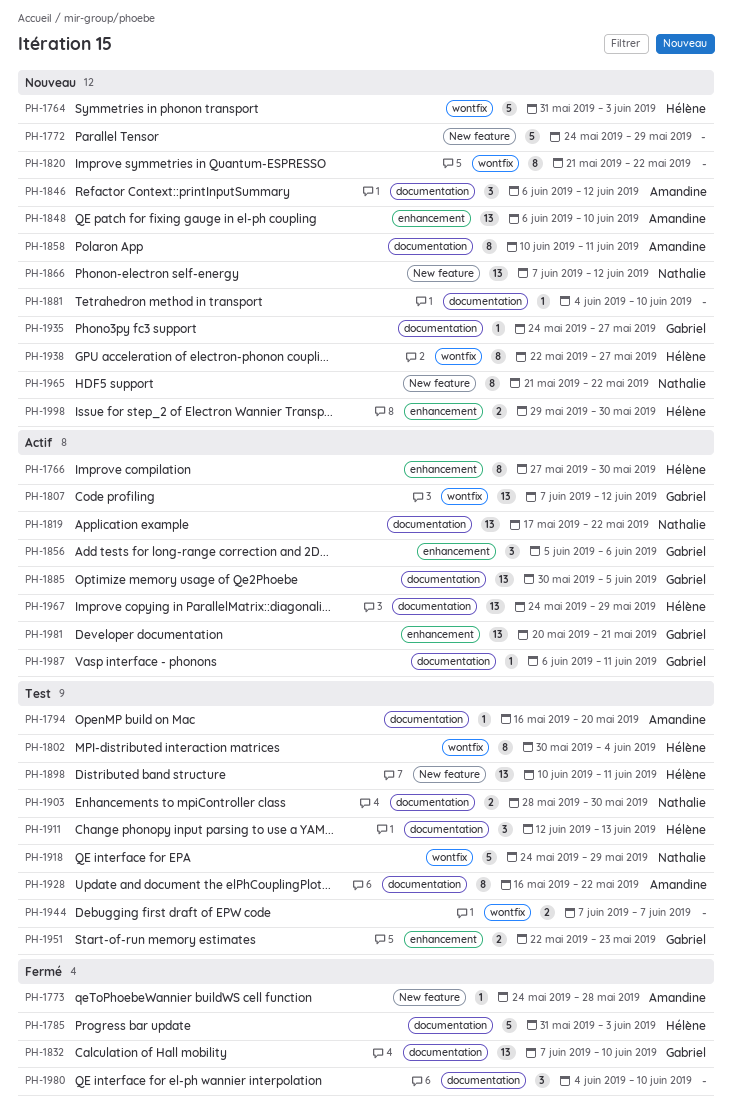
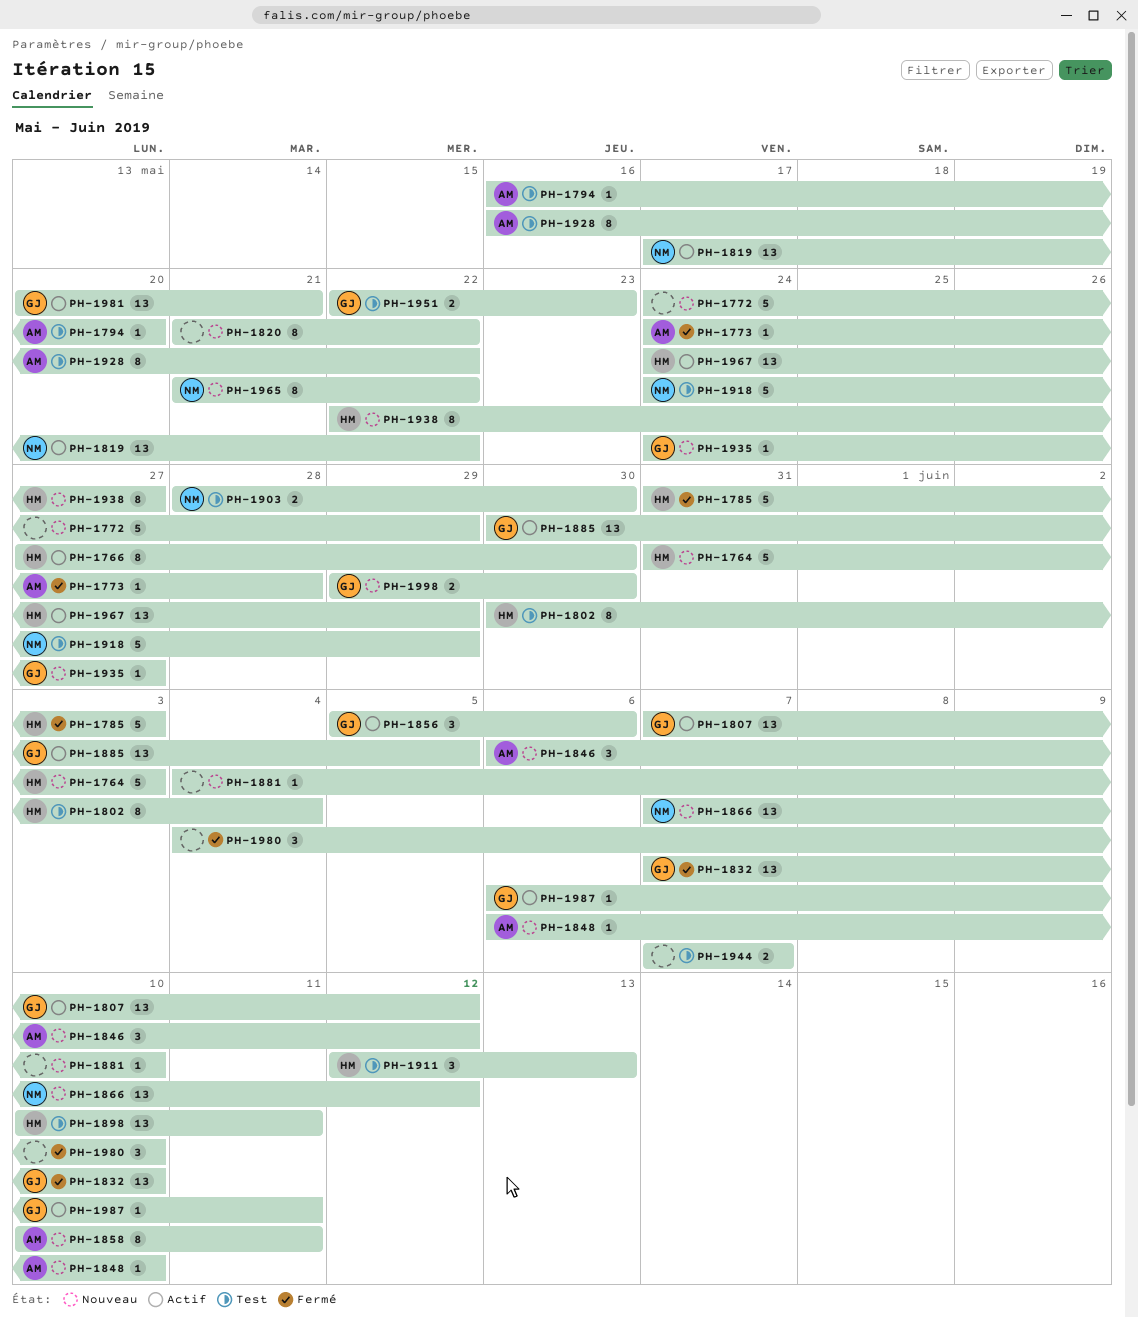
PH-1848, estimate: 13 -> 1
PH-1998, owner: Hélène -> Gabriel

